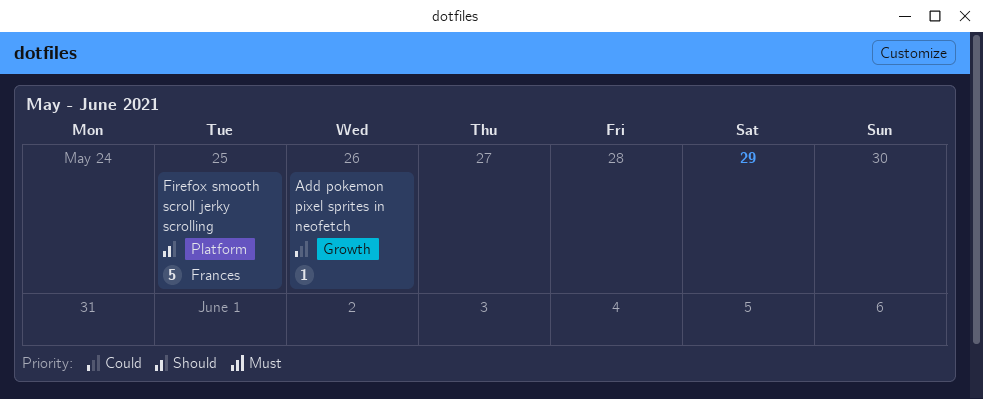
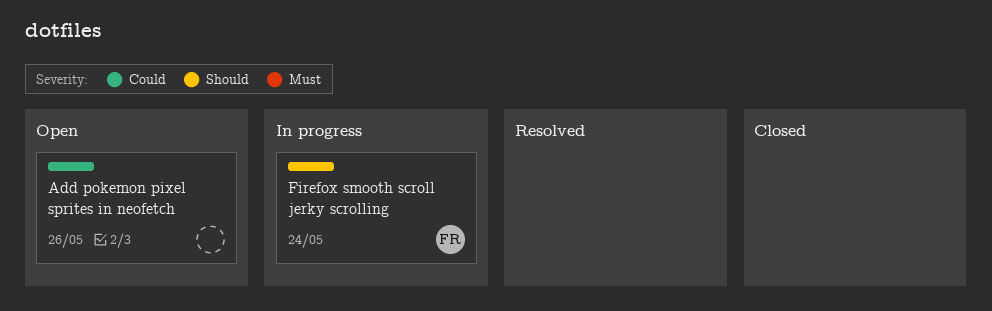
Firefox smooth scroll jerky scrolling, due: May 25 -> May 24

